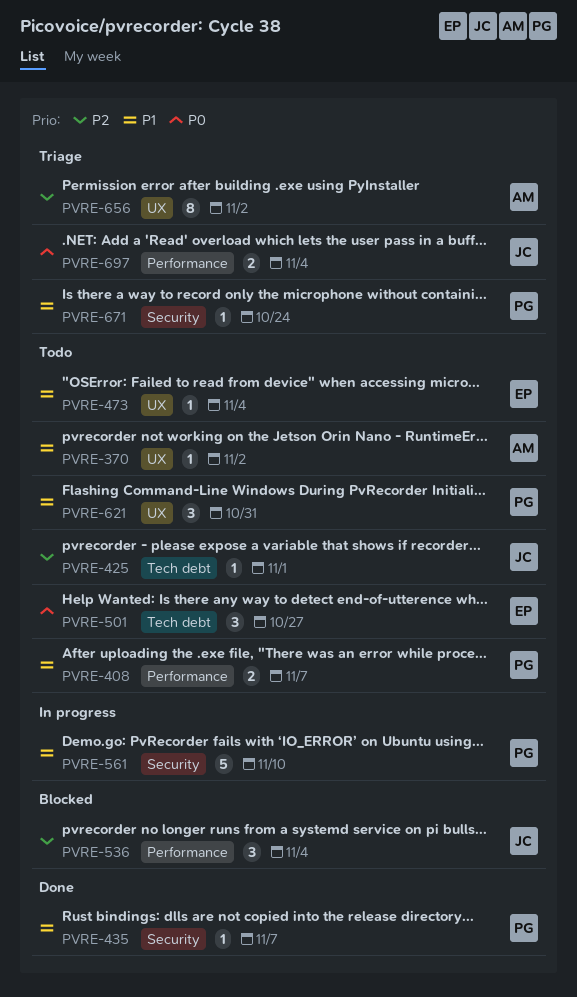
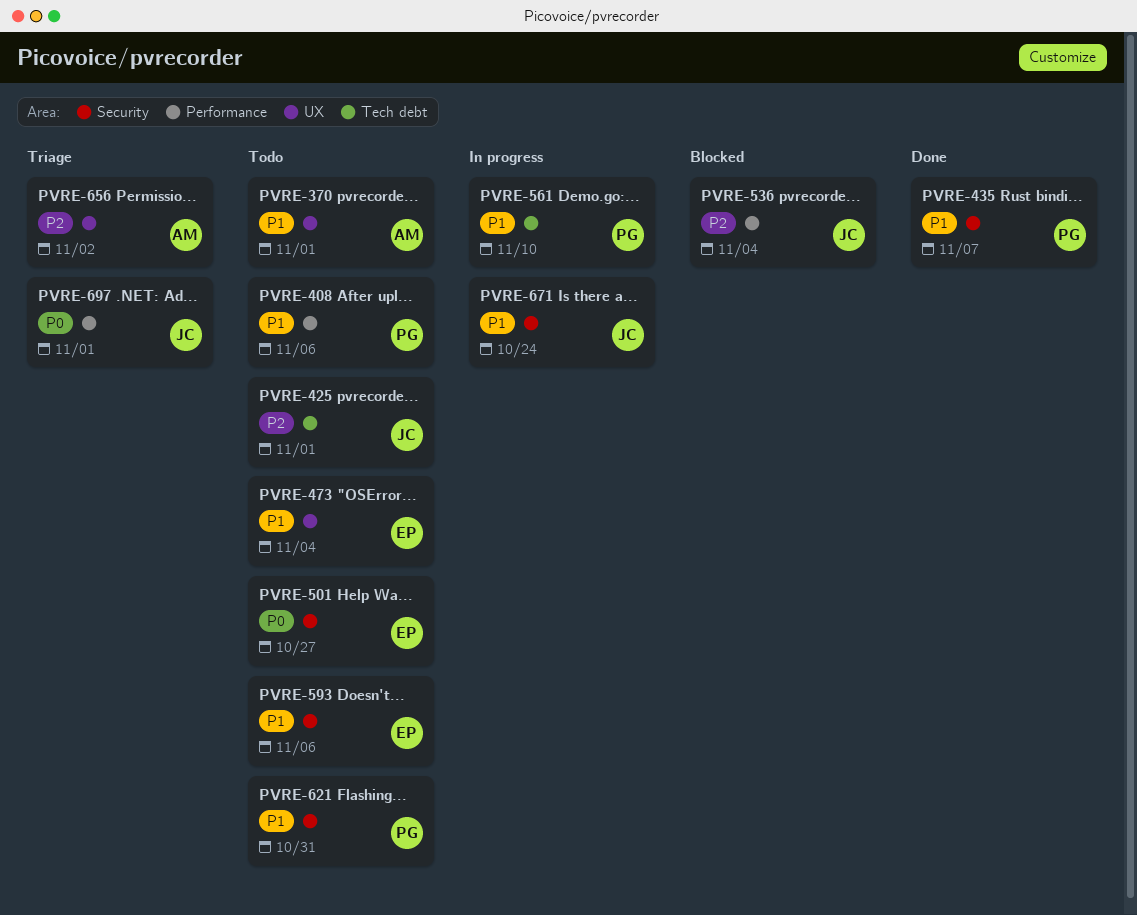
PVRE-370, due: Nov 2 -> Nov 1
PVRE-408, due: Nov 7 -> Nov 6
PVRE-501, label: Tech debt -> Security
PVRE-561, label: Security -> Tech debt
PVRE-593: none -> present
PVRE-621, label: UX -> Security
PVRE-671, status: Triage -> In progress
PVRE-671, owner: PG -> JC
PVRE-697, due: Nov 4 -> Nov 1

